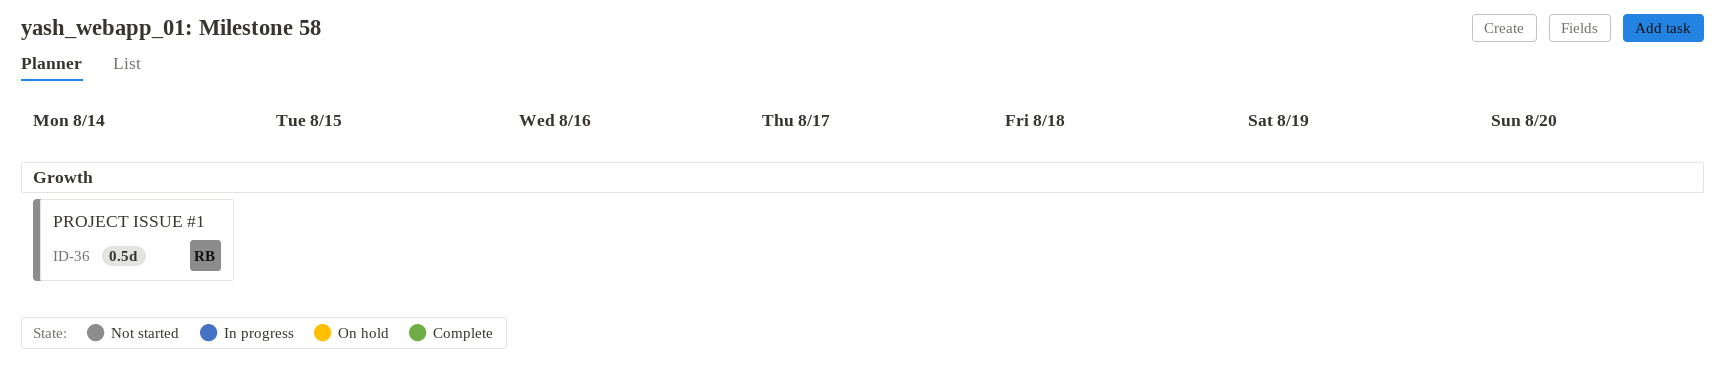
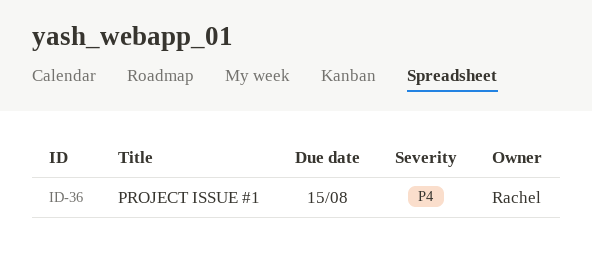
ID-36, due: Aug 14 -> Aug 15

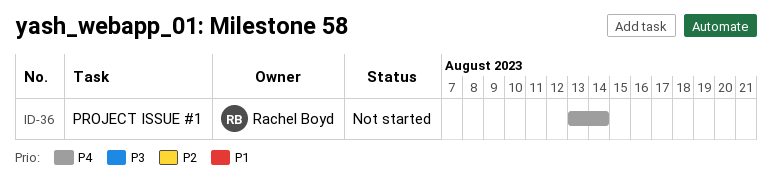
ID-36, due: Aug 15 -> Aug 14

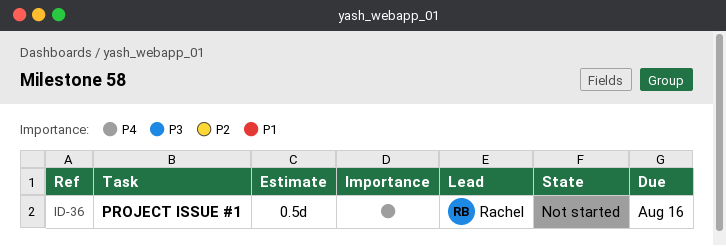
ID-36, due: Aug 14 -> Aug 16

